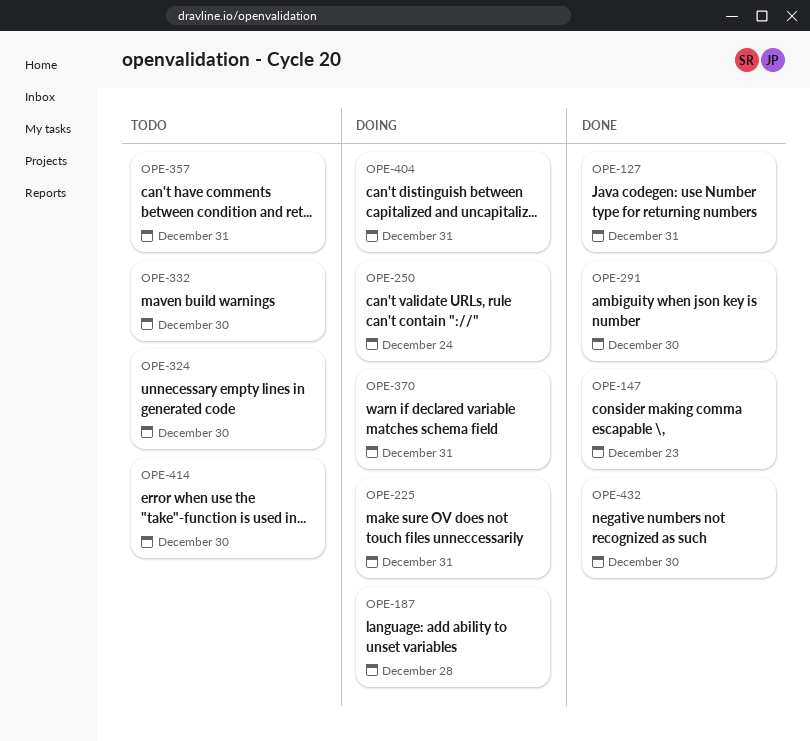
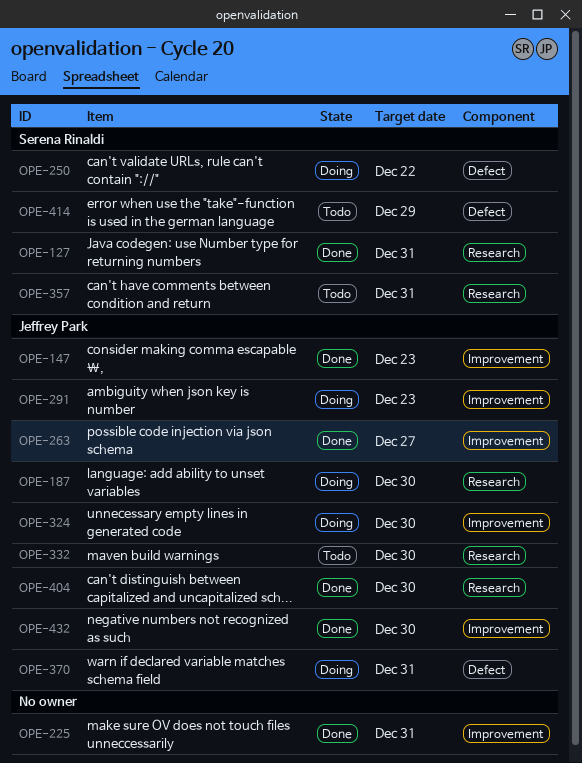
OPE-187, due: Dec 28 -> Dec 30
OPE-225, status: Doing -> Done
OPE-250, due: Dec 24 -> Dec 22
OPE-263: none -> present
OPE-291, status: Done -> Doing
OPE-291, due: Dec 30 -> Dec 23
OPE-324, status: Todo -> Doing
OPE-404, status: Doing -> Done
OPE-404, due: Dec 31 -> Dec 30
OPE-414, due: Dec 30 -> Dec 29

